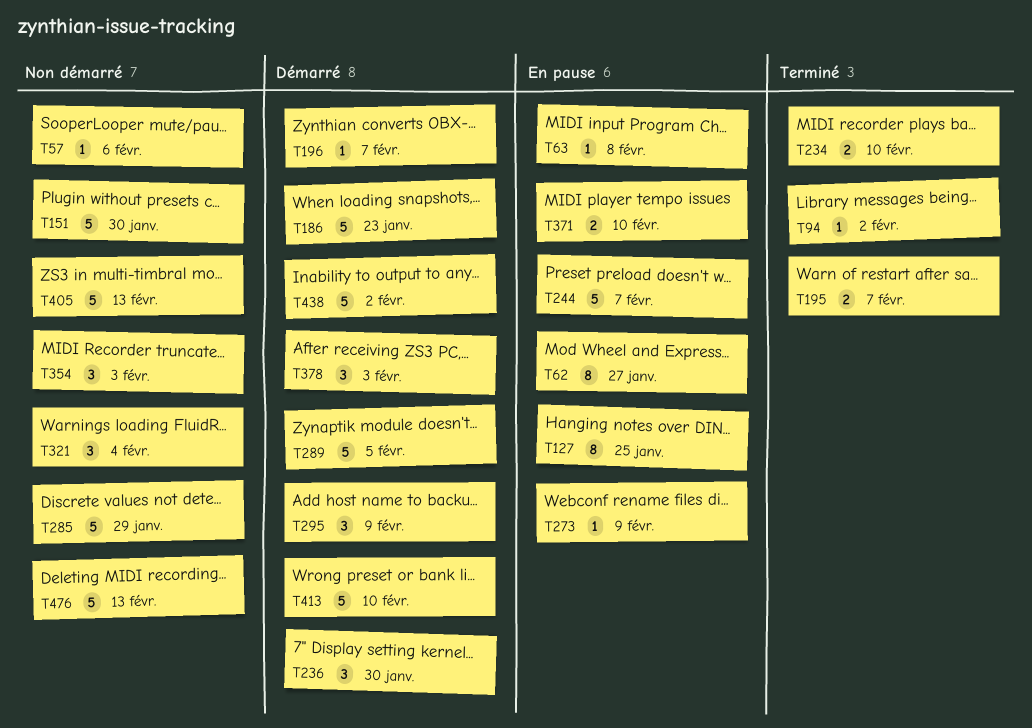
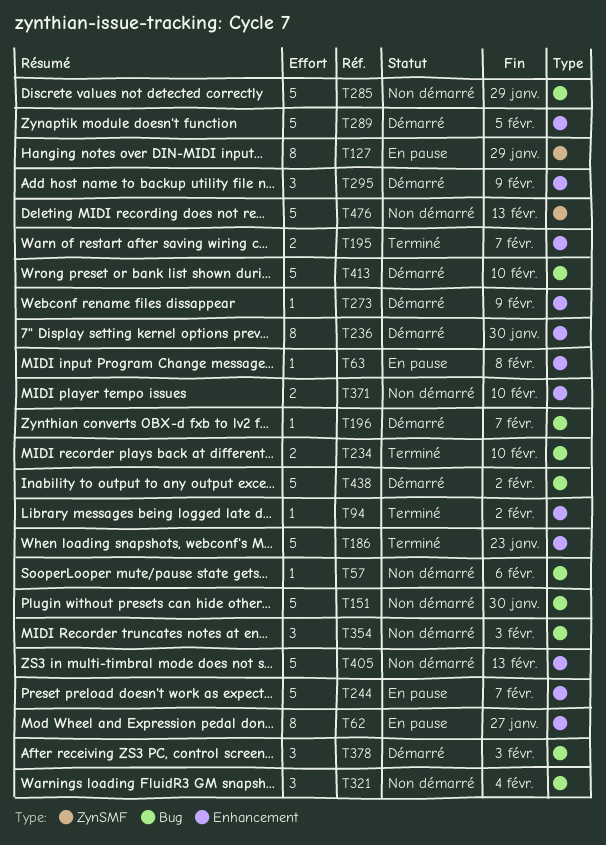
T127, due: Jan 25 -> Jan 29
T186, status: Démarré -> Terminé
T236, estimate: 3 -> 8
T273, status: En pause -> Démarré
T371, status: En pause -> Non démarré

